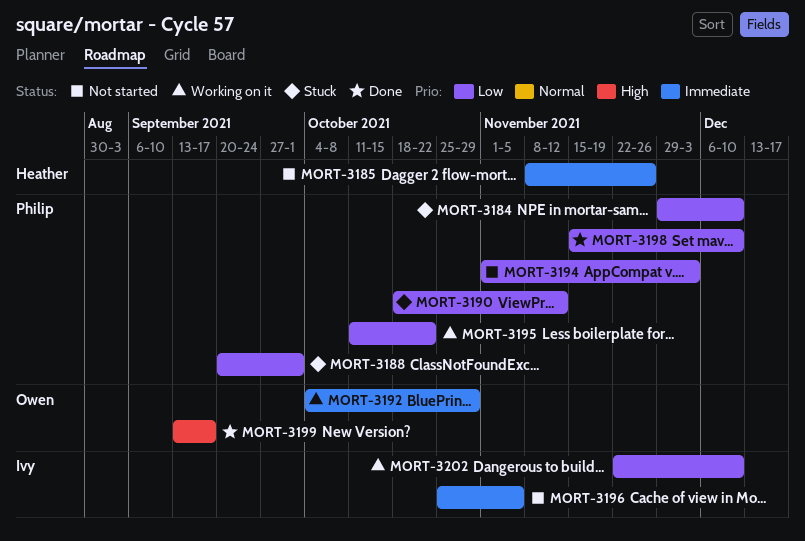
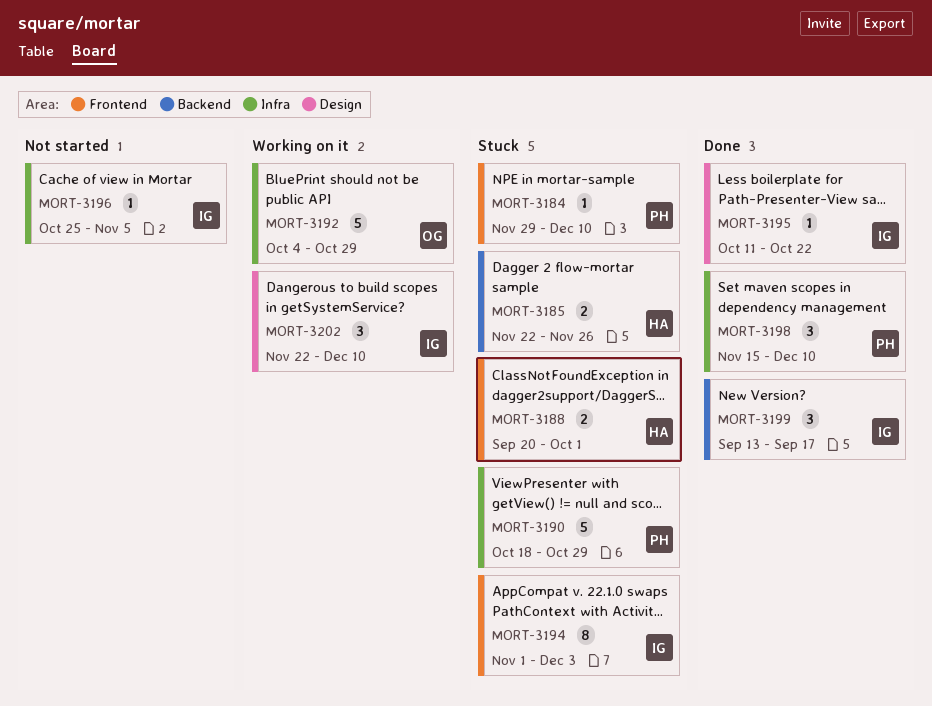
MORT-3185, status: Not started -> Stuck
MORT-3185, start: Nov 8 -> Nov 22
MORT-3188, owner: Philip -> Heather
MORT-3190, due: Nov 12 -> Oct 29
MORT-3194, status: Not started -> Stuck
MORT-3194, owner: Philip -> Ivy
MORT-3195, status: Working on it -> Done
MORT-3195, owner: Philip -> Ivy
MORT-3199, owner: Owen -> Ivy

